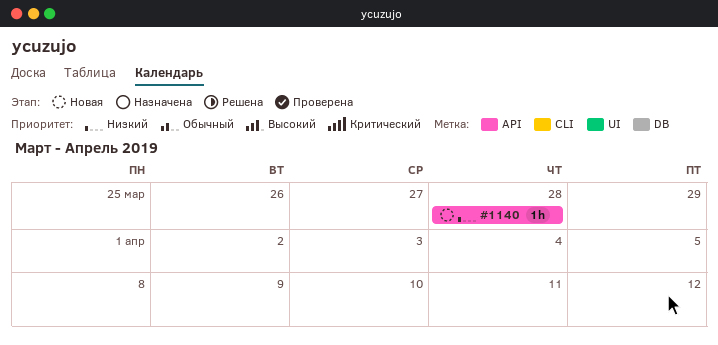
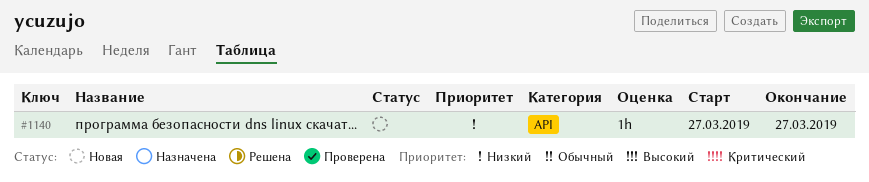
#1140, start: Mar 28 -> Mar 27
#1140, due: Mar 28 -> Mar 27

